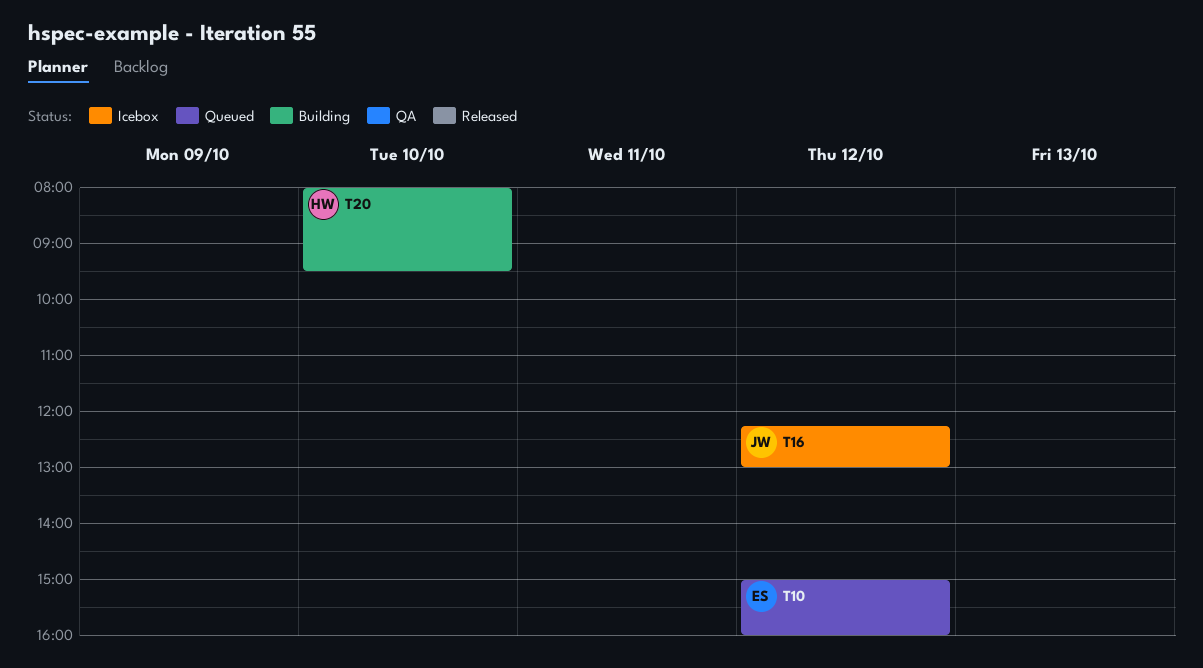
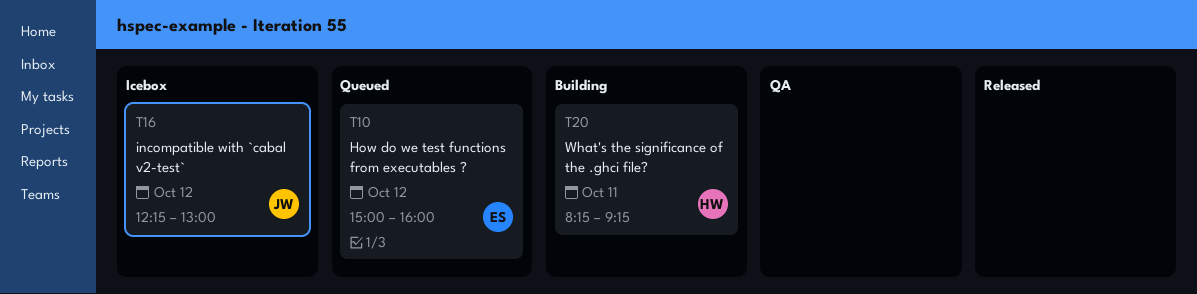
T20, day: Oct 10 -> Oct 11
T20, begins: 08:00 -> 08:15
T20, ends: 09:30 -> 09:15

